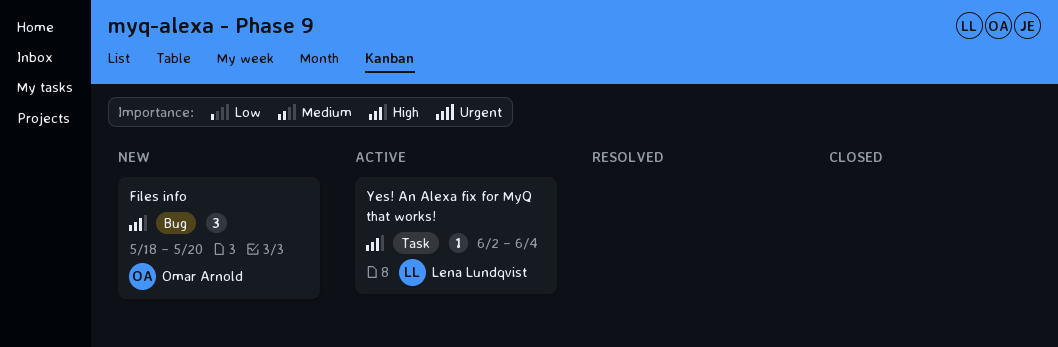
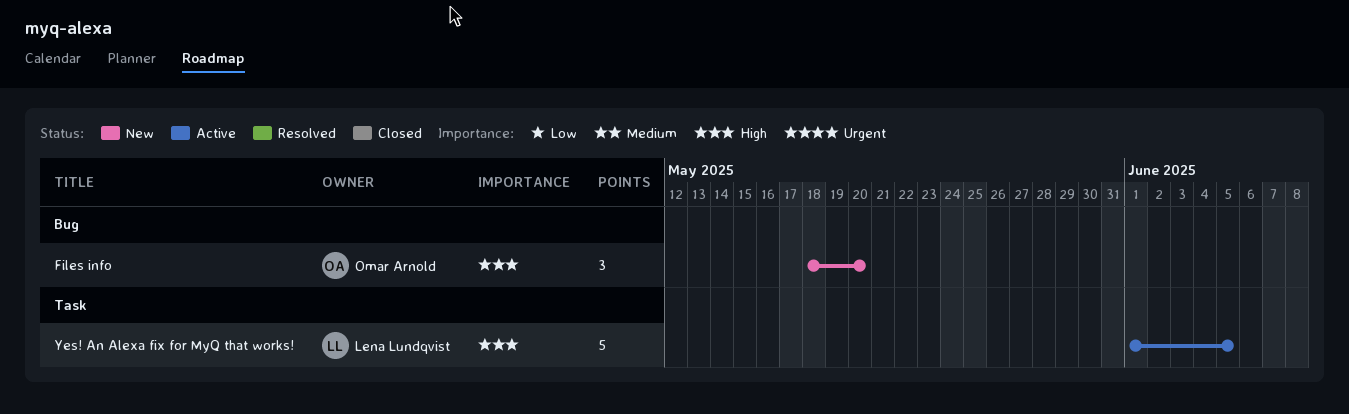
Yes! An Alexa fix for MyQ that works!, estimate: 1 -> 5
Yes! An Alexa fix for MyQ that works!, start: Jun 2 -> Jun 1
Yes! An Alexa fix for MyQ that works!, due: Jun 4 -> Jun 5

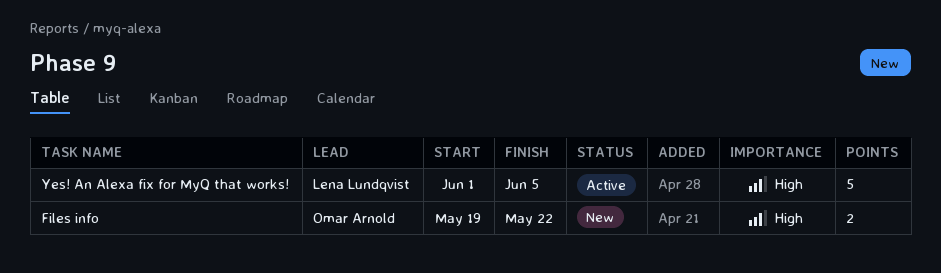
Files info, estimate: 3 -> 2
Files info, start: May 18 -> May 19
Files info, due: May 20 -> May 22

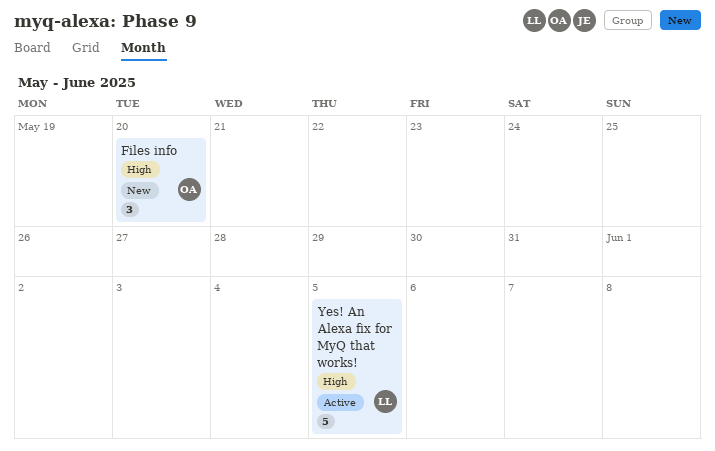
Files info, estimate: 2 -> 3
Files info, due: May 22 -> May 20

